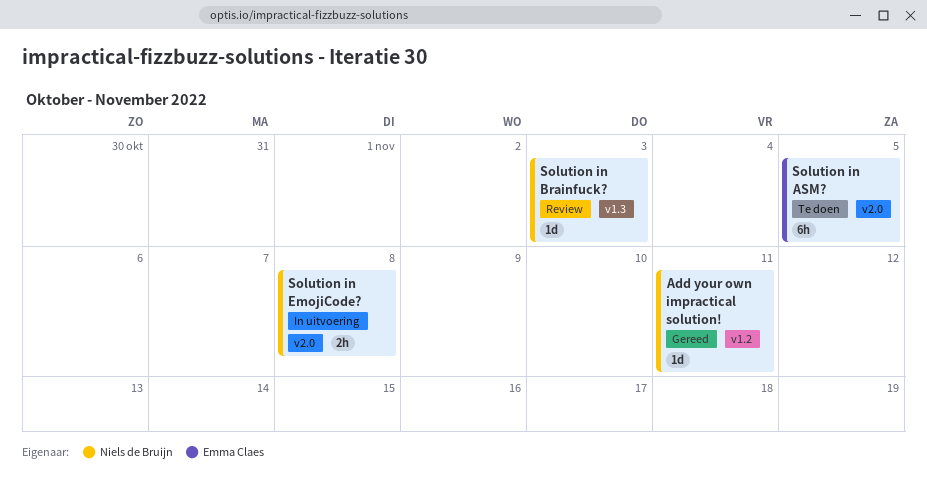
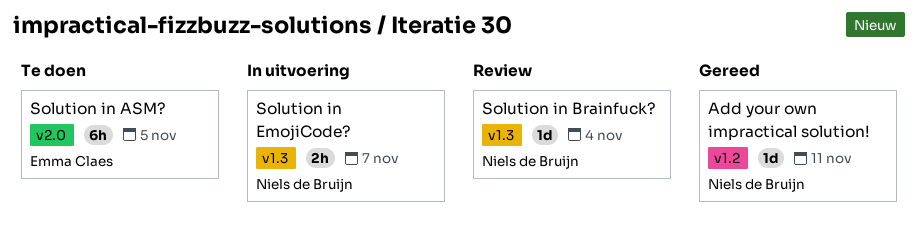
Solution in Brainfuck?, due: Nov 3 -> Nov 4
Solution in EmojiCode?, label: v2.0 -> v1.3
Solution in EmojiCode?, due: Nov 8 -> Nov 7

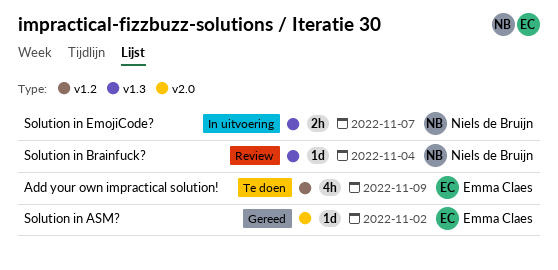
Add your own impractical solution!, status: Gereed -> Te doen
Add your own impractical solution!, owner: Niels de Bruijn -> Emma Claes
Add your own impractical solution!, estimate: 1d -> 4h
Add your own impractical solution!, due: Nov 11 -> Nov 9
Solution in ASM?, status: Te doen -> Gereed
Solution in ASM?, estimate: 6h -> 1d
Solution in ASM?, due: Nov 5 -> Nov 2

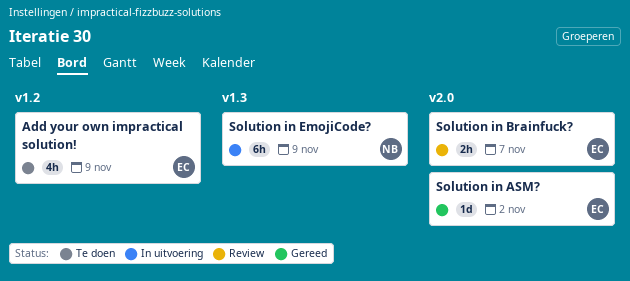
Solution in Brainfuck?, owner: Niels de Bruijn -> Emma Claes
Solution in Brainfuck?, label: v1.3 -> v2.0
Solution in Brainfuck?, estimate: 1d -> 2h
Solution in Brainfuck?, due: Nov 4 -> Nov 7
Solution in EmojiCode?, estimate: 2h -> 6h
Solution in EmojiCode?, due: Nov 7 -> Nov 9

